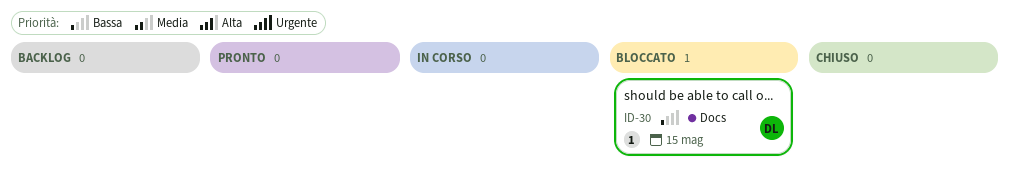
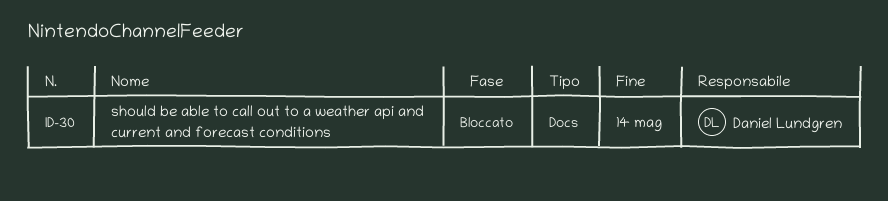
ID-30, due: May 15 -> May 14

